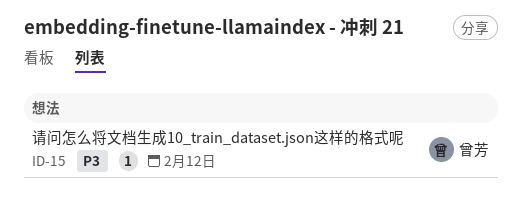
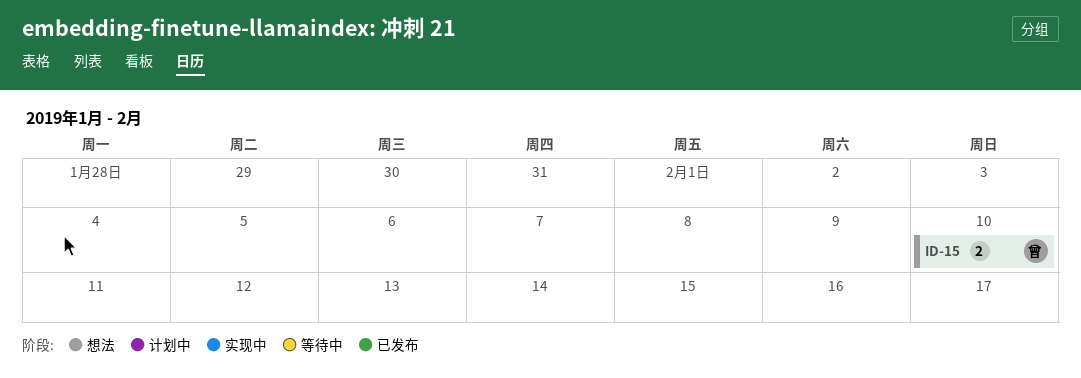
ID-15, estimate: 1 -> 2
ID-15, due: Feb 12 -> Feb 10

